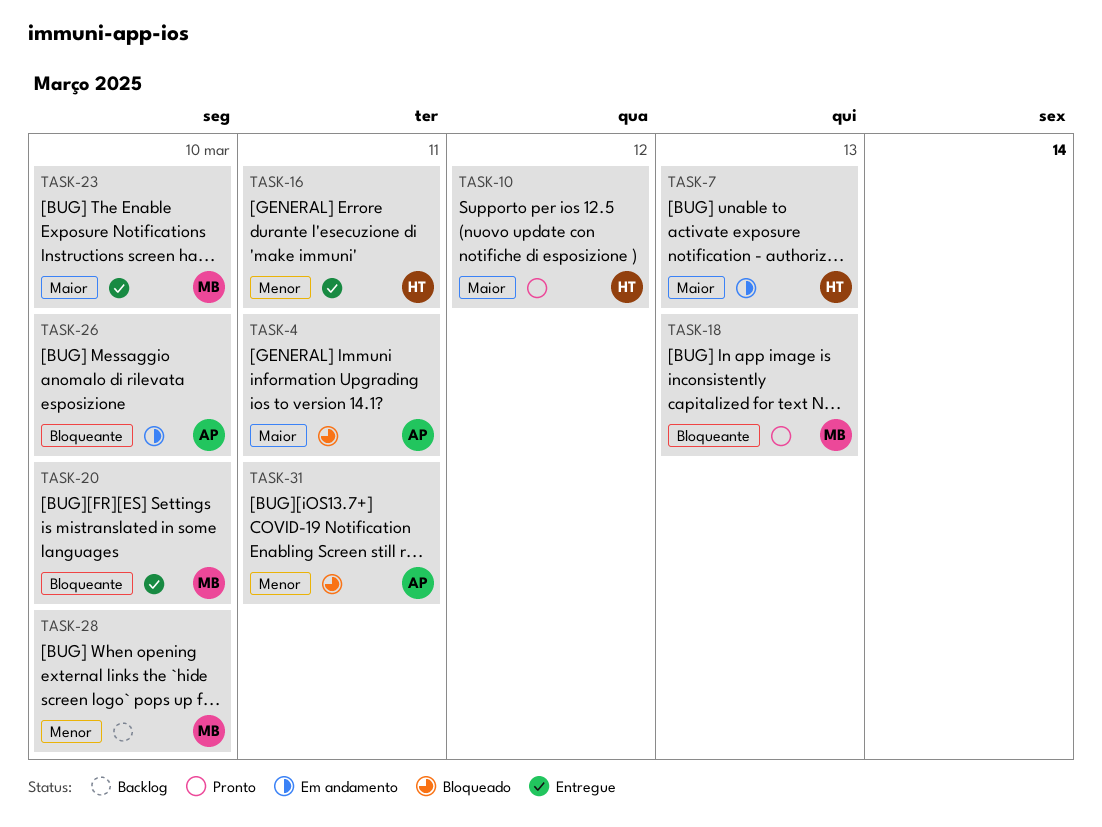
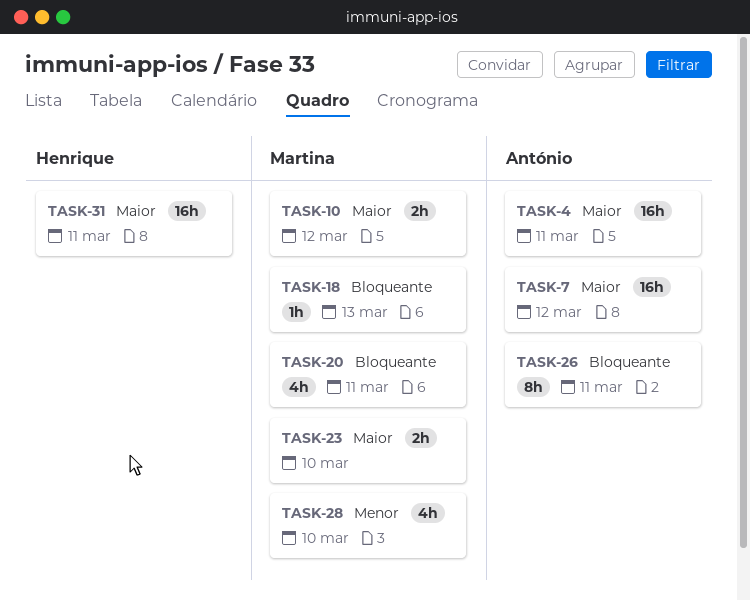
TASK-7, owner: Henrique -> António
TASK-7, due: Mar 13 -> Mar 12
TASK-10, owner: Henrique -> Martina
TASK-16: present -> none
TASK-20, due: Mar 10 -> Mar 11
TASK-26, due: Mar 10 -> Mar 11
TASK-31, owner: António -> Henrique
TASK-31, priority: Menor -> Maior

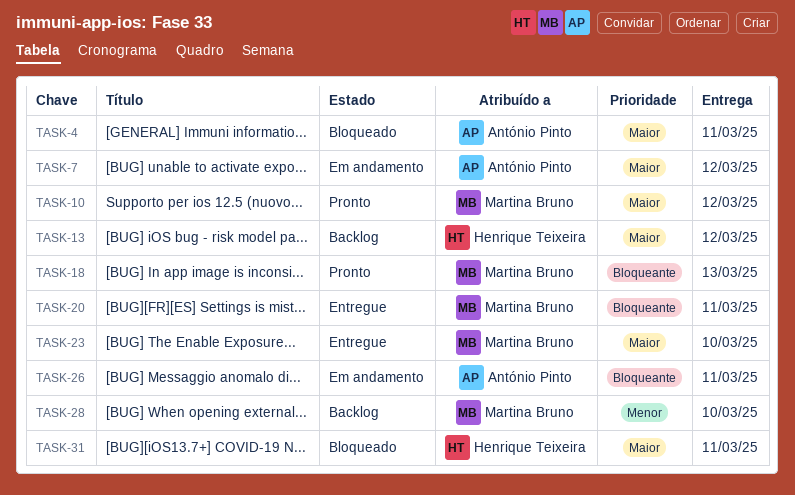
TASK-13: none -> present

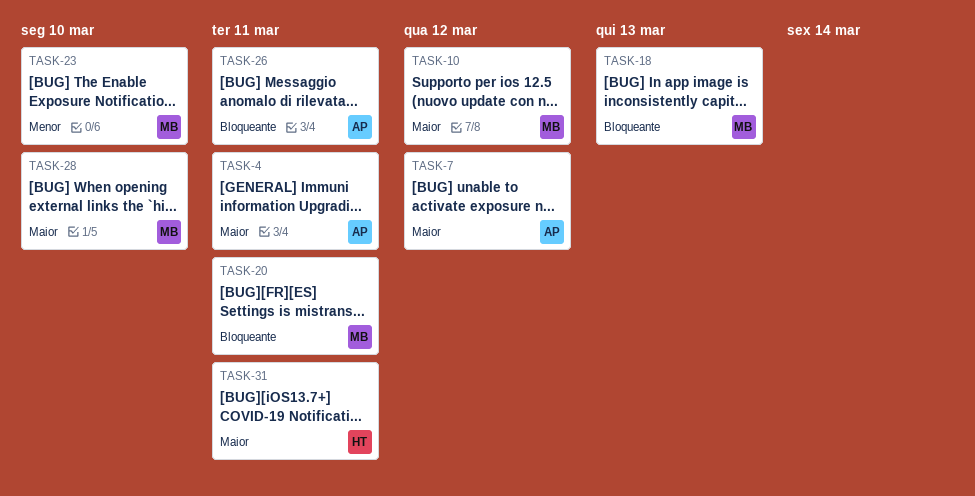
TASK-13: present -> none
TASK-23, priority: Maior -> Menor
TASK-28, priority: Menor -> Maior

